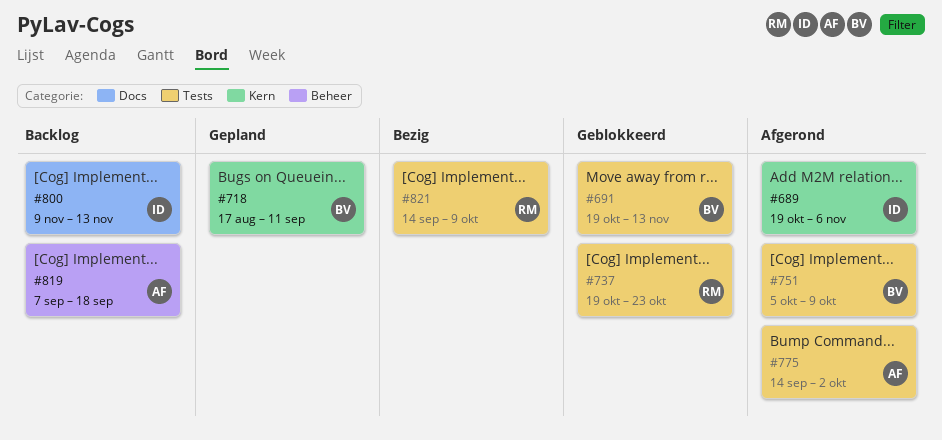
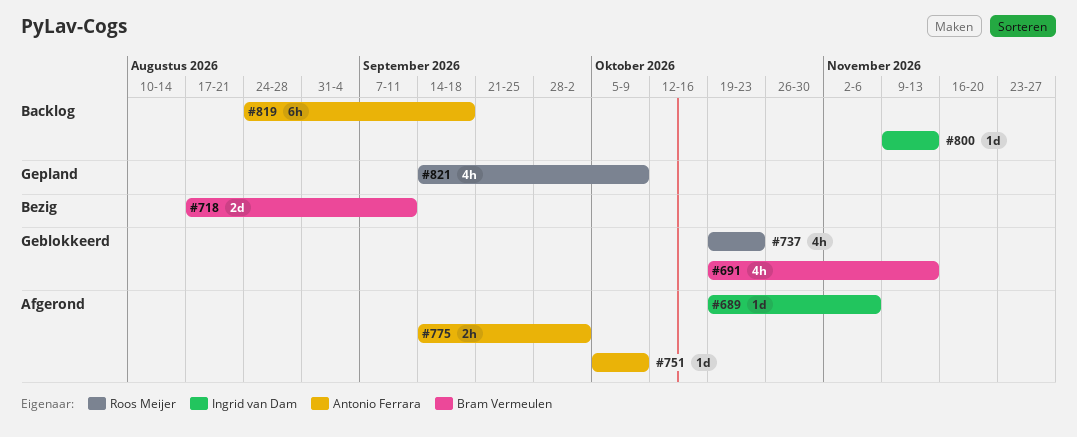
#718, status: Gepland -> Bezig
#751, owner: Bram Vermeulen -> Antonio Ferrara
#819, start: Sep 7 -> Aug 24
#821, status: Bezig -> Gepland

